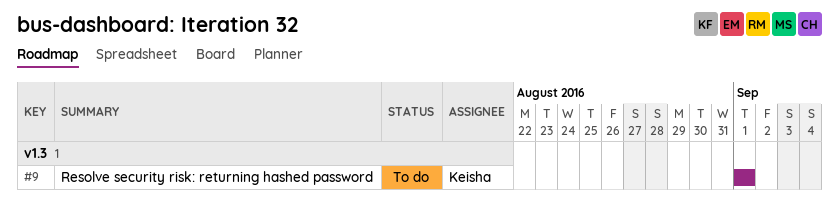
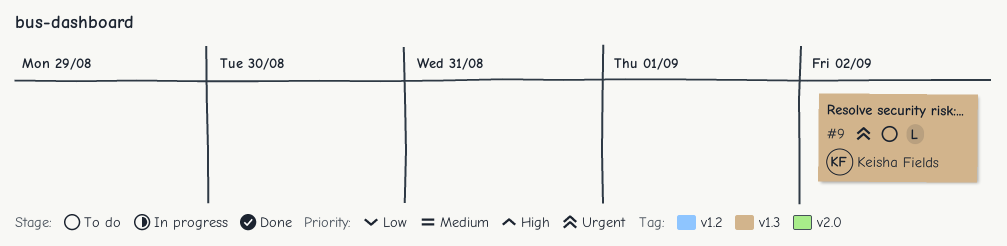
#9, due: Sep 1 -> Sep 2

